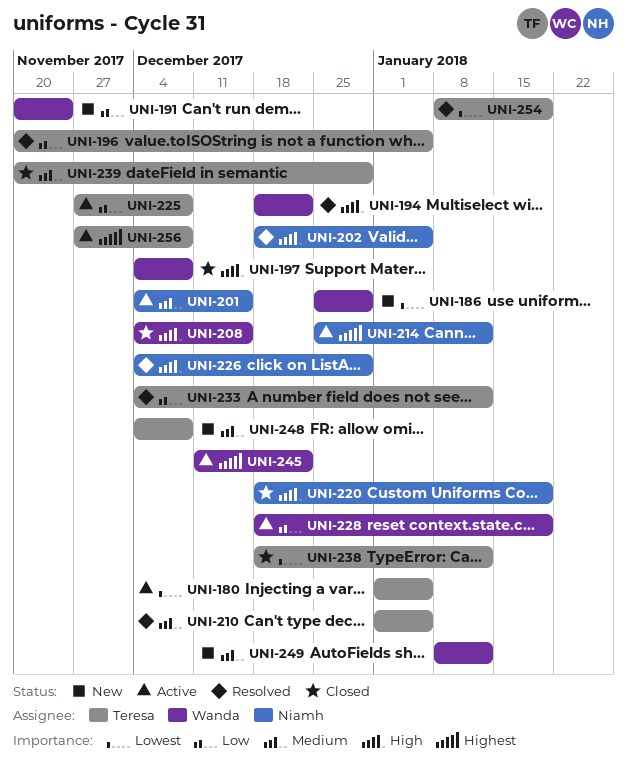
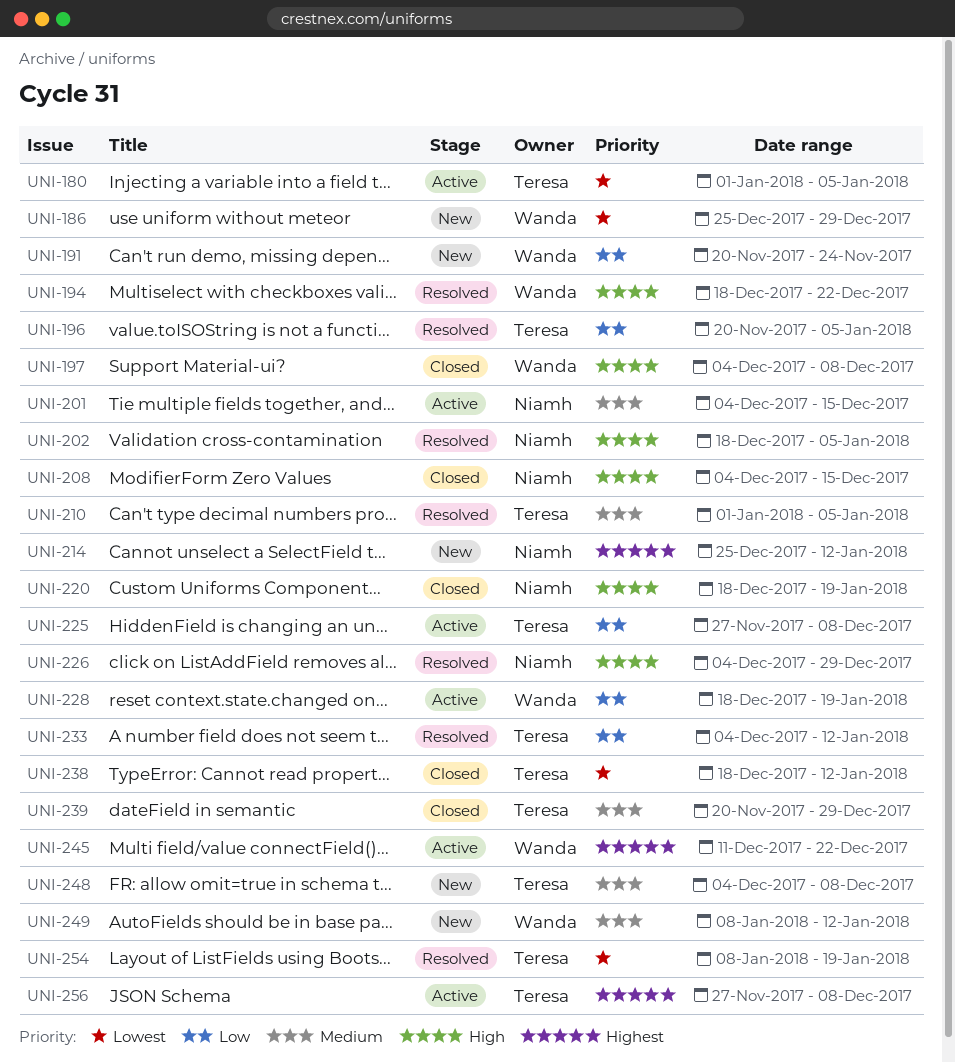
UNI-208, owner: Wanda -> Niamh
UNI-214, status: Active -> New

